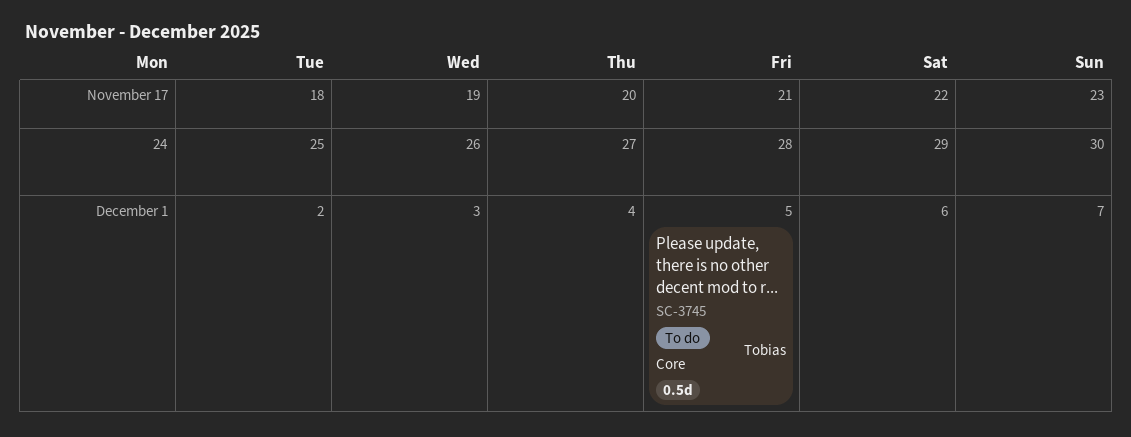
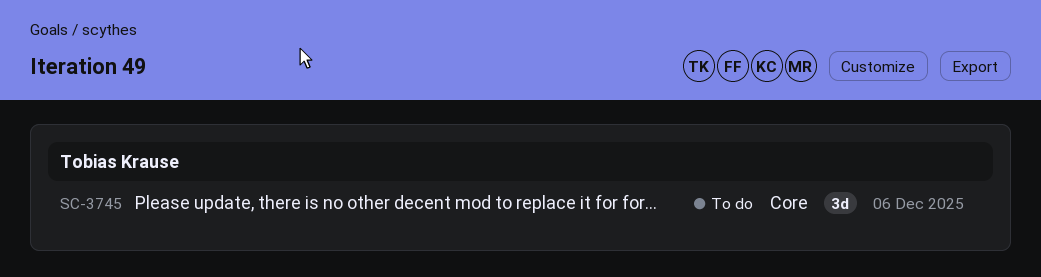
SC-3745, estimate: 0.5d -> 3d
SC-3745, due: Dec 5 -> Dec 6

